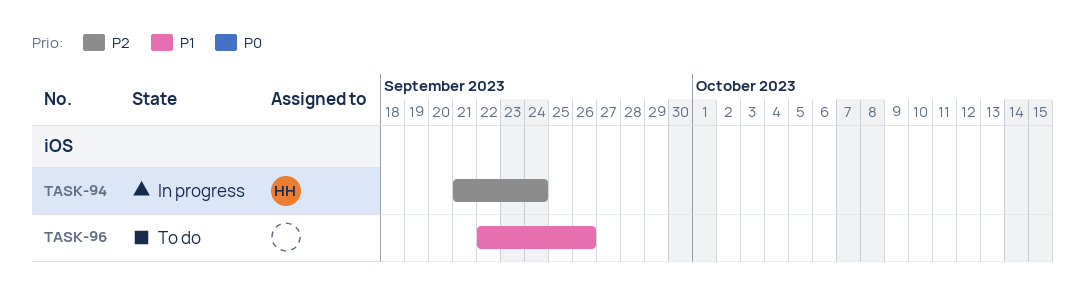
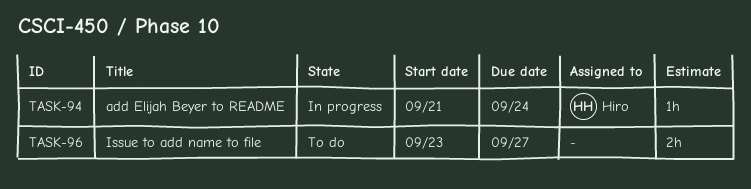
TASK-96, start: Sep 22 -> Sep 23
TASK-96, due: Sep 26 -> Sep 27

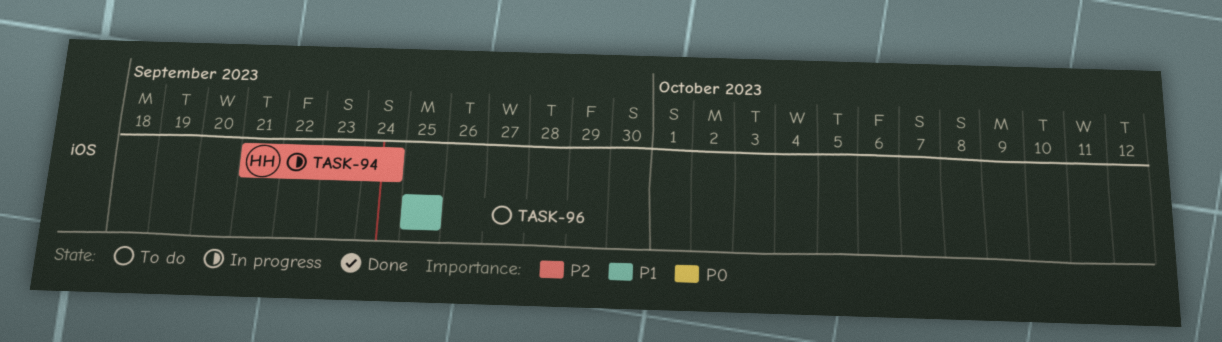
TASK-96, start: Sep 23 -> Sep 25
TASK-96, due: Sep 27 -> Sep 25

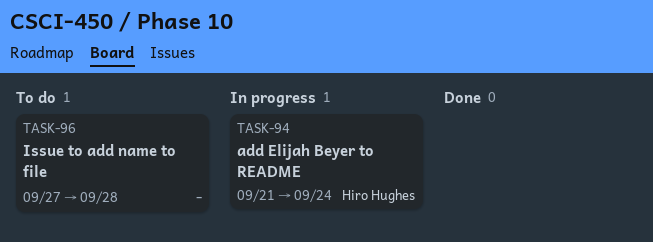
TASK-96, start: Sep 25 -> Sep 27
TASK-96, due: Sep 25 -> Sep 28

